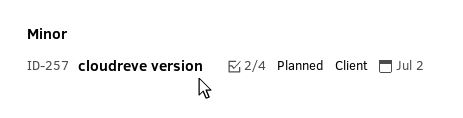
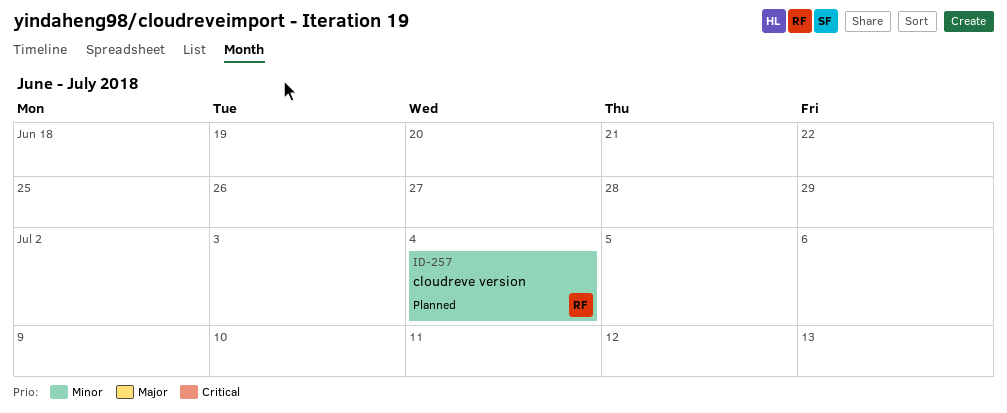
ID-257, due: Jul 2 -> Jul 4

